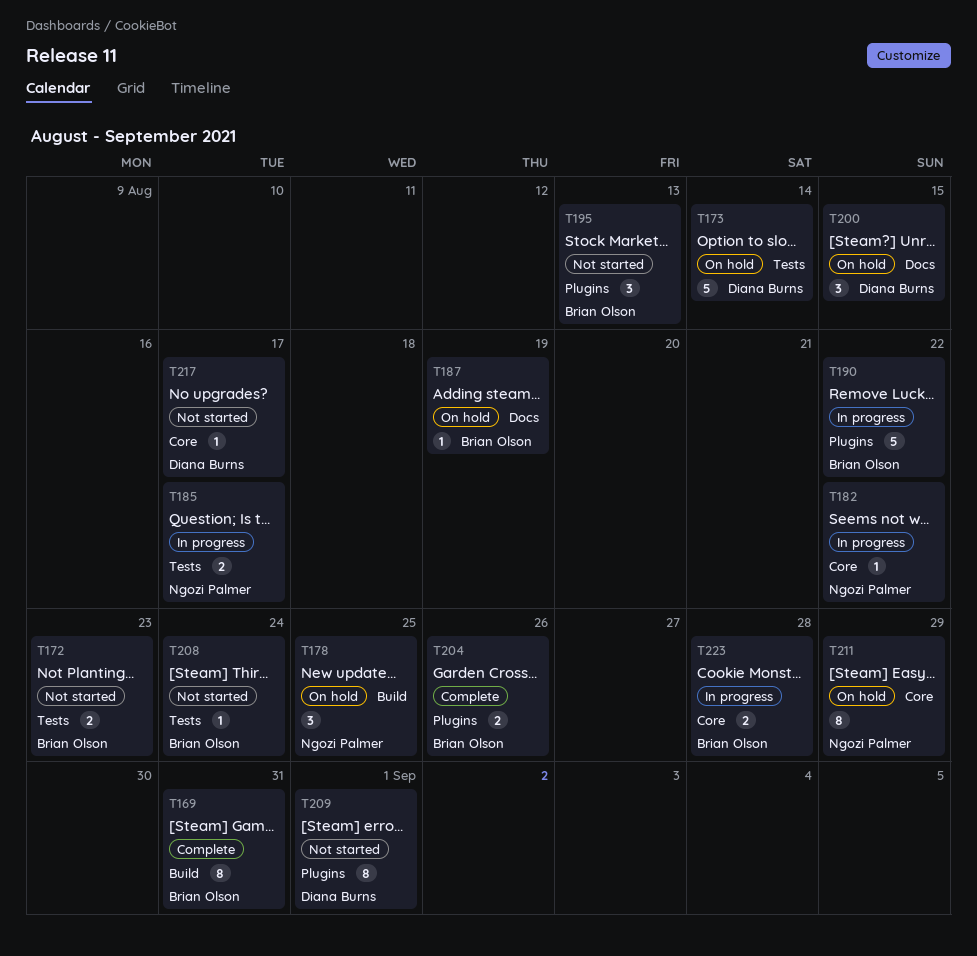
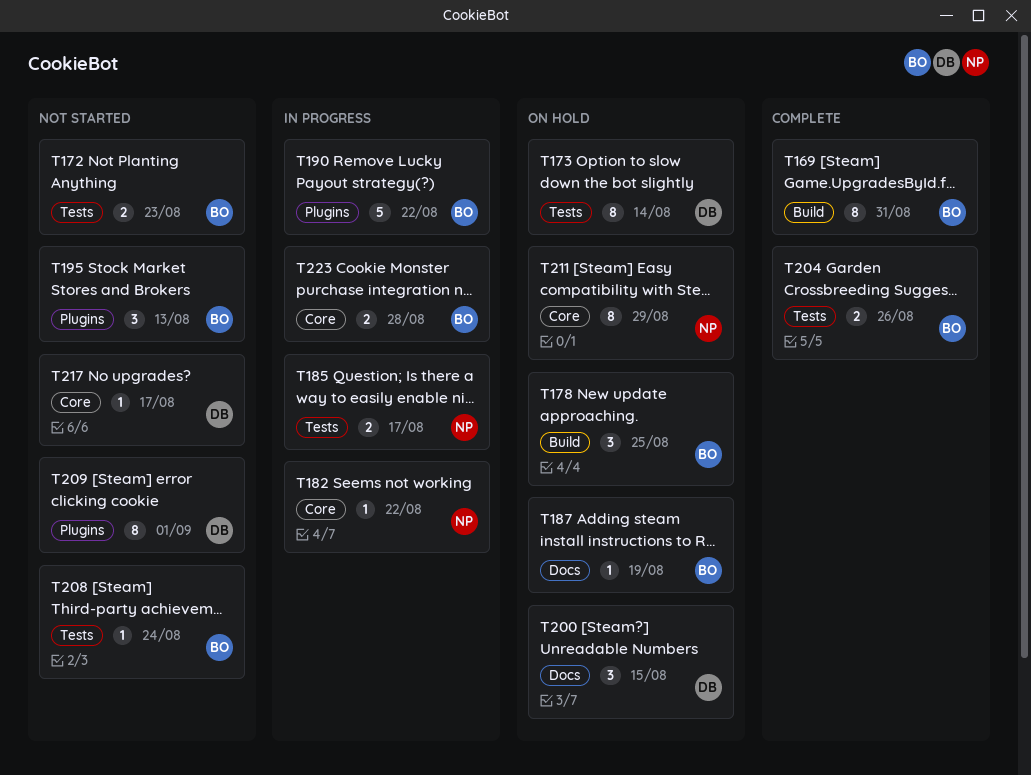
T173, estimate: 5 -> 8
T178, owner: Ngozi Palmer -> Brian Olson
T204, label: Plugins -> Tests

